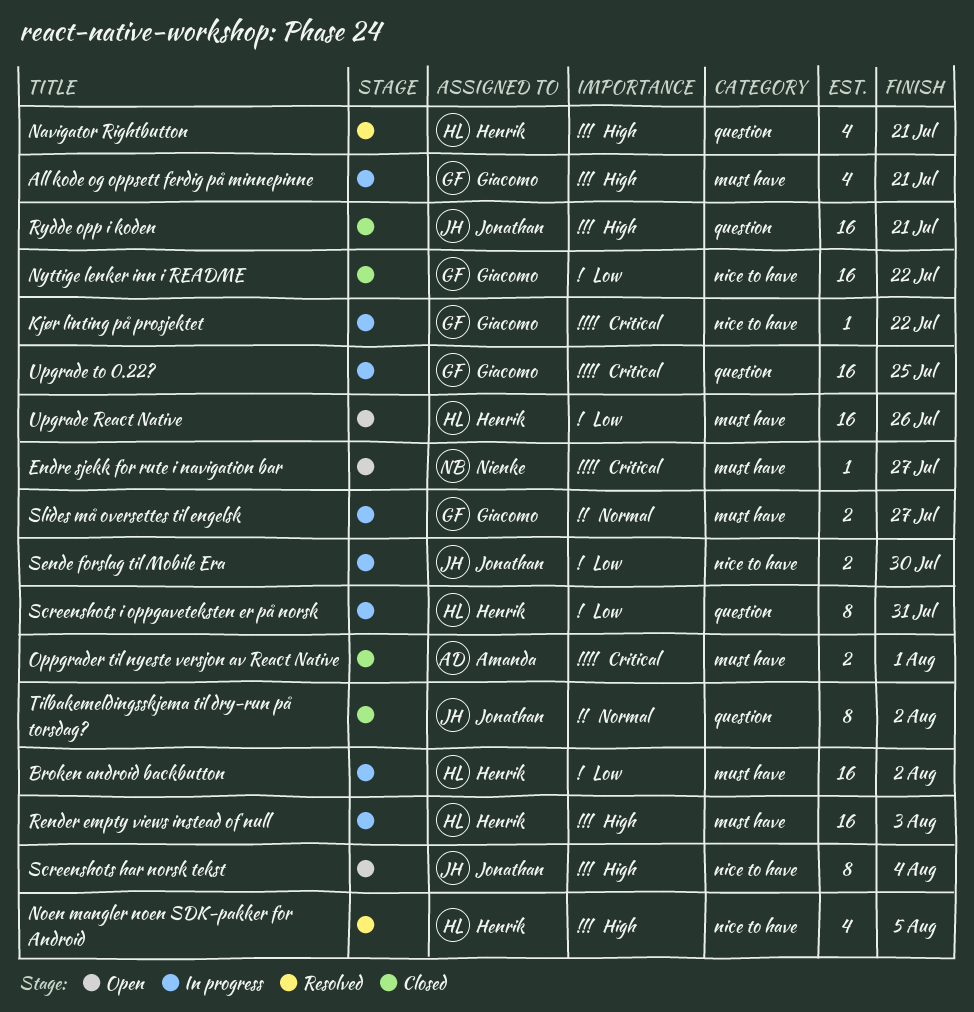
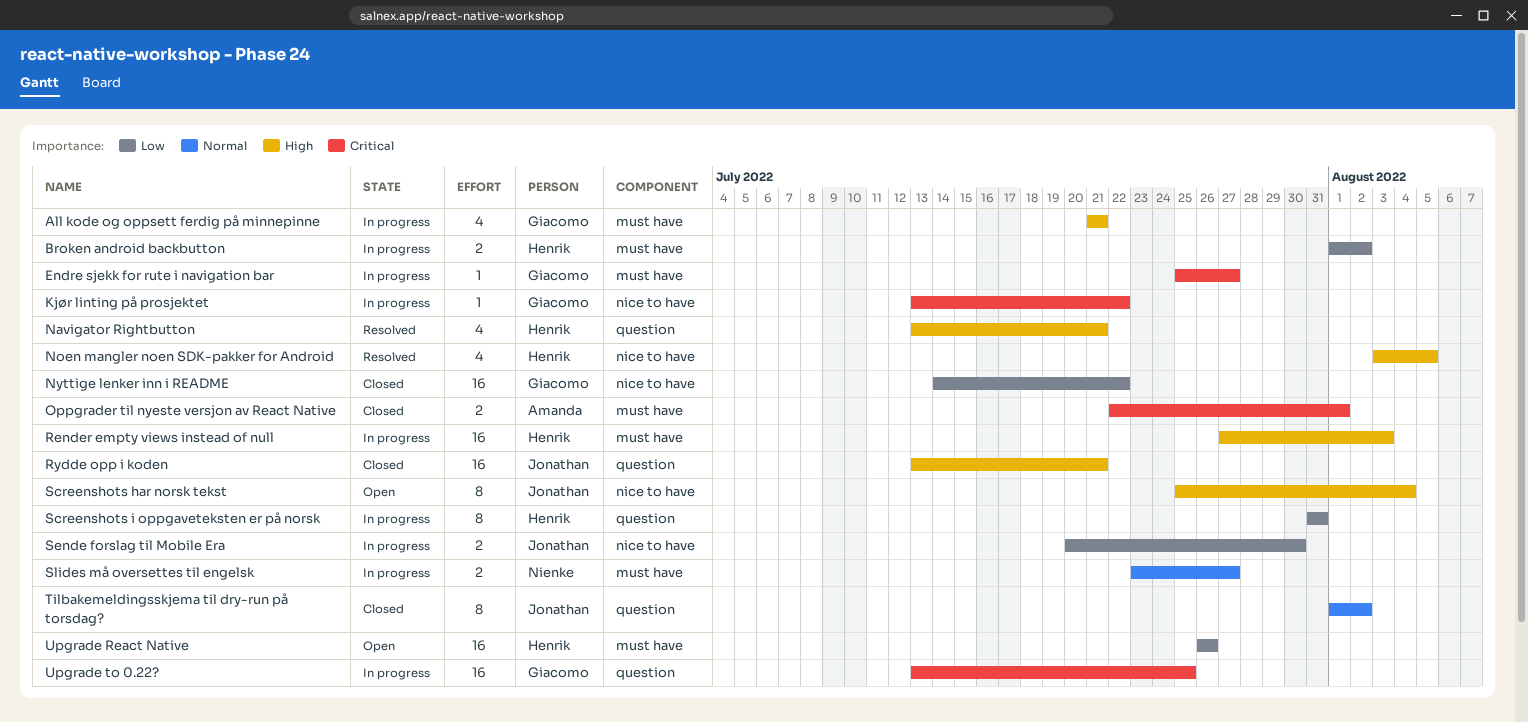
Broken android backbutton, estimate: 16 -> 2
Endre sjekk for rute i navigation bar, status: Open -> In progress
Endre sjekk for rute i navigation bar, owner: Nienke -> Giacomo
Slides må oversettes til engelsk, owner: Giacomo -> Nienke

